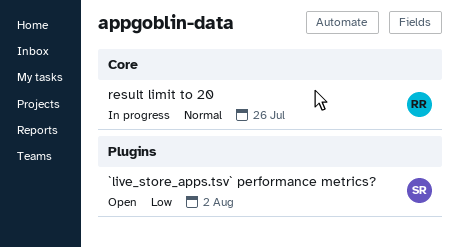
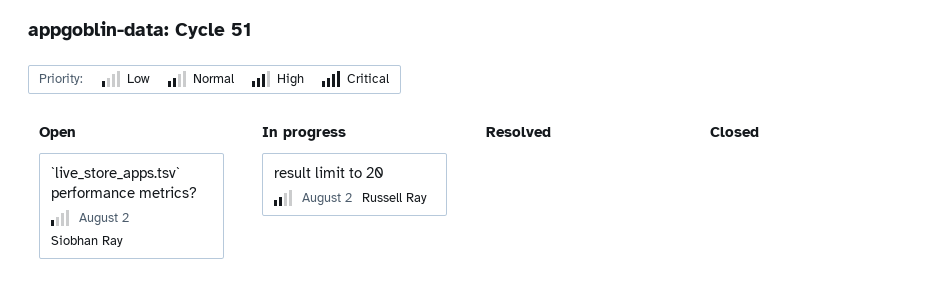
result limit to 20, due: Jul 26 -> Aug 2

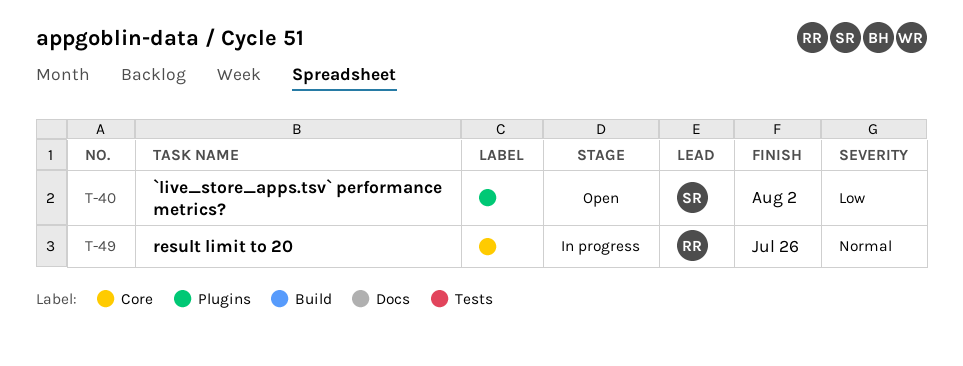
result limit to 20, due: Aug 2 -> Jul 26

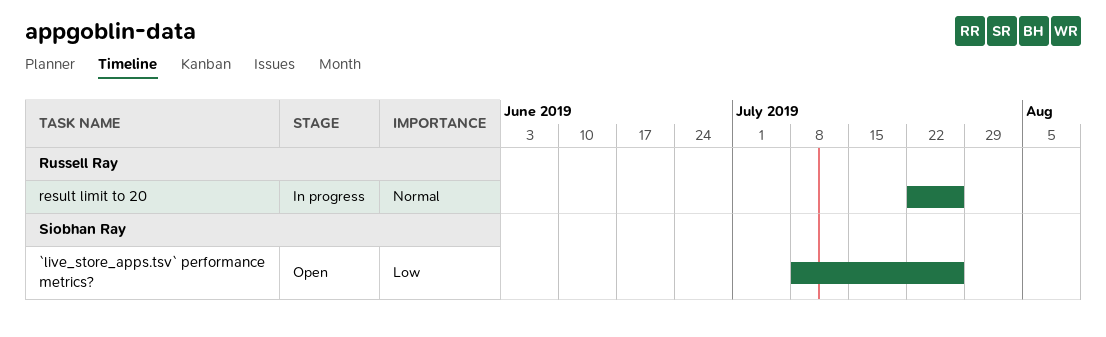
`live_store_apps.tsv` performance metrics?, due: Aug 2 -> Jul 26

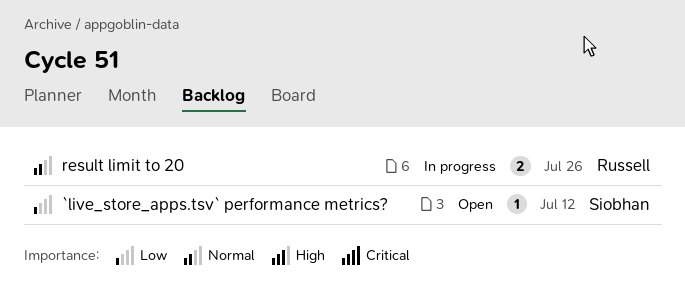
`live_store_apps.tsv` performance metrics?, due: Jul 26 -> Jul 12

